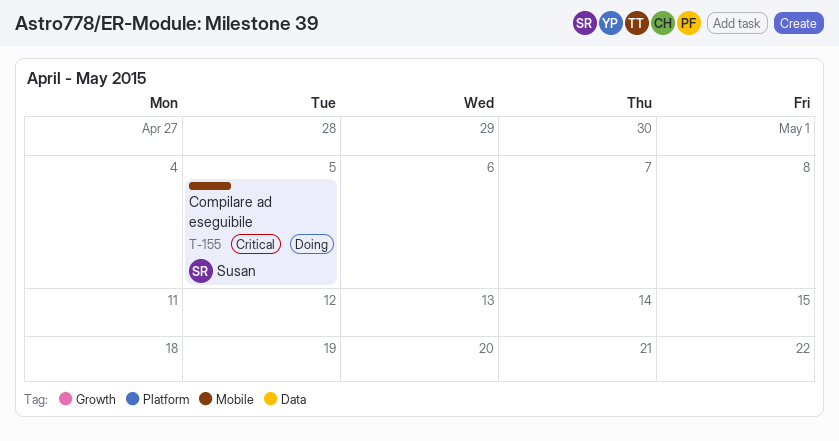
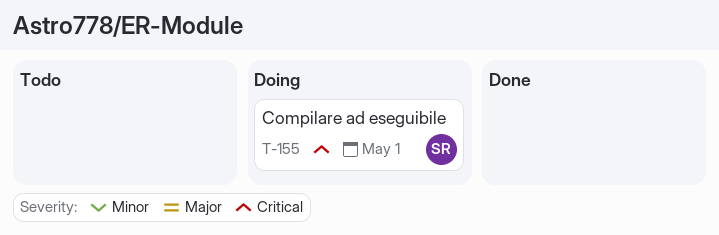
T-155, due: May 5 -> May 1

